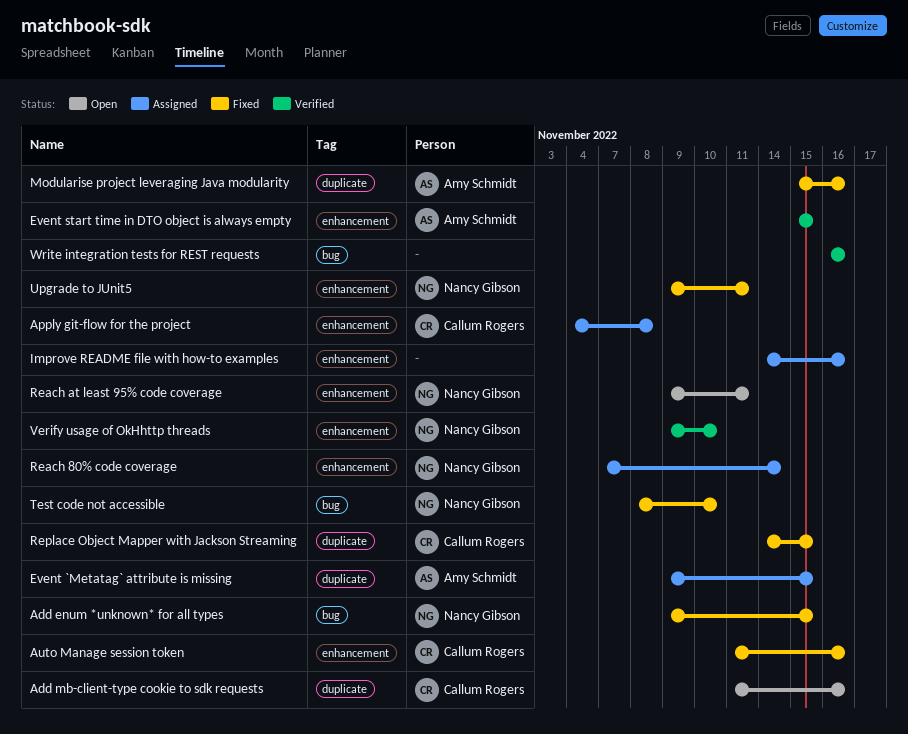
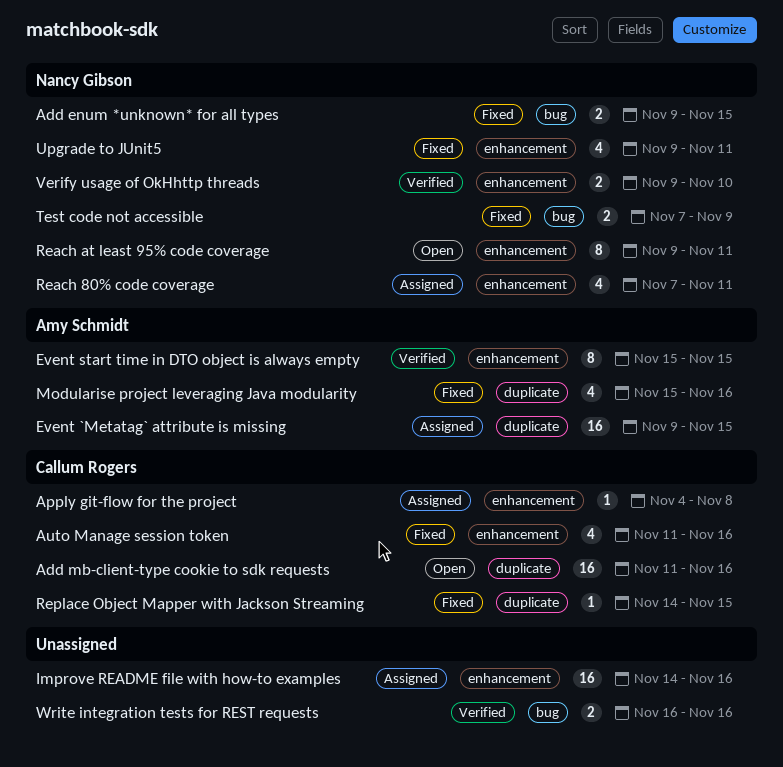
Reach 80% code coverage, due: Nov 14 -> Nov 11
Test code not accessible, start: Nov 8 -> Nov 7
Test code not accessible, due: Nov 10 -> Nov 9

